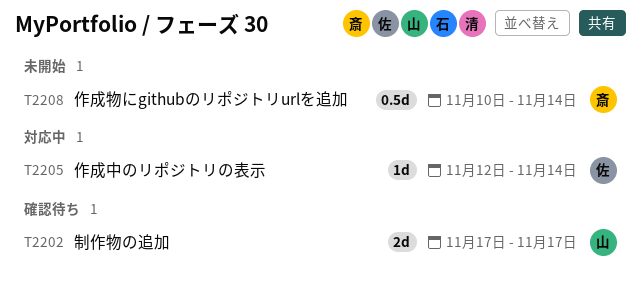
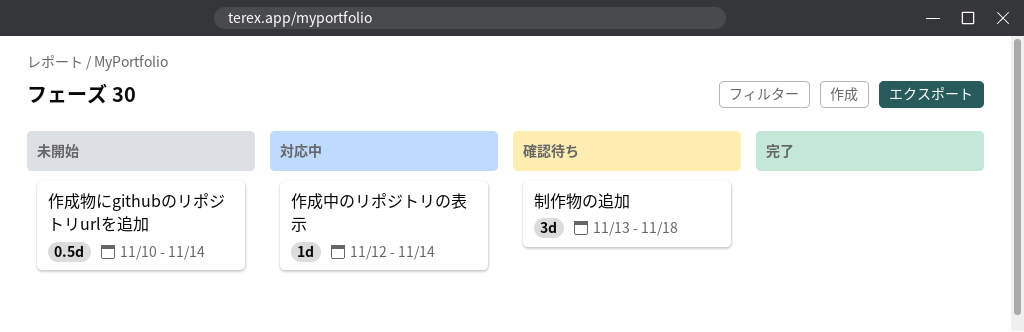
制作物の追加, estimate: 2d -> 3d
制作物の追加, start: Nov 17 -> Nov 13
制作物の追加, due: Nov 17 -> Nov 18

